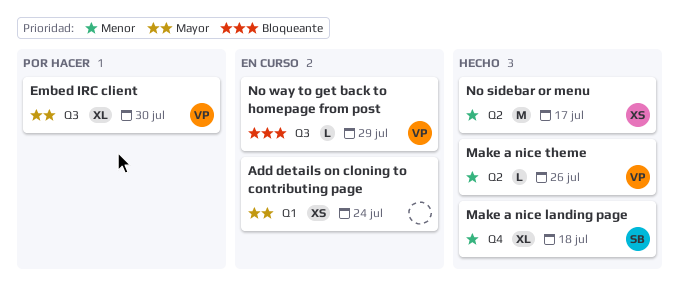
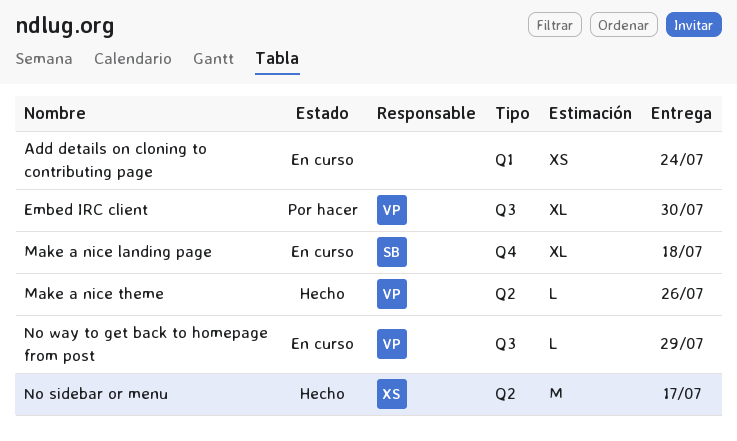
Make a nice landing page, status: Hecho -> En curso

